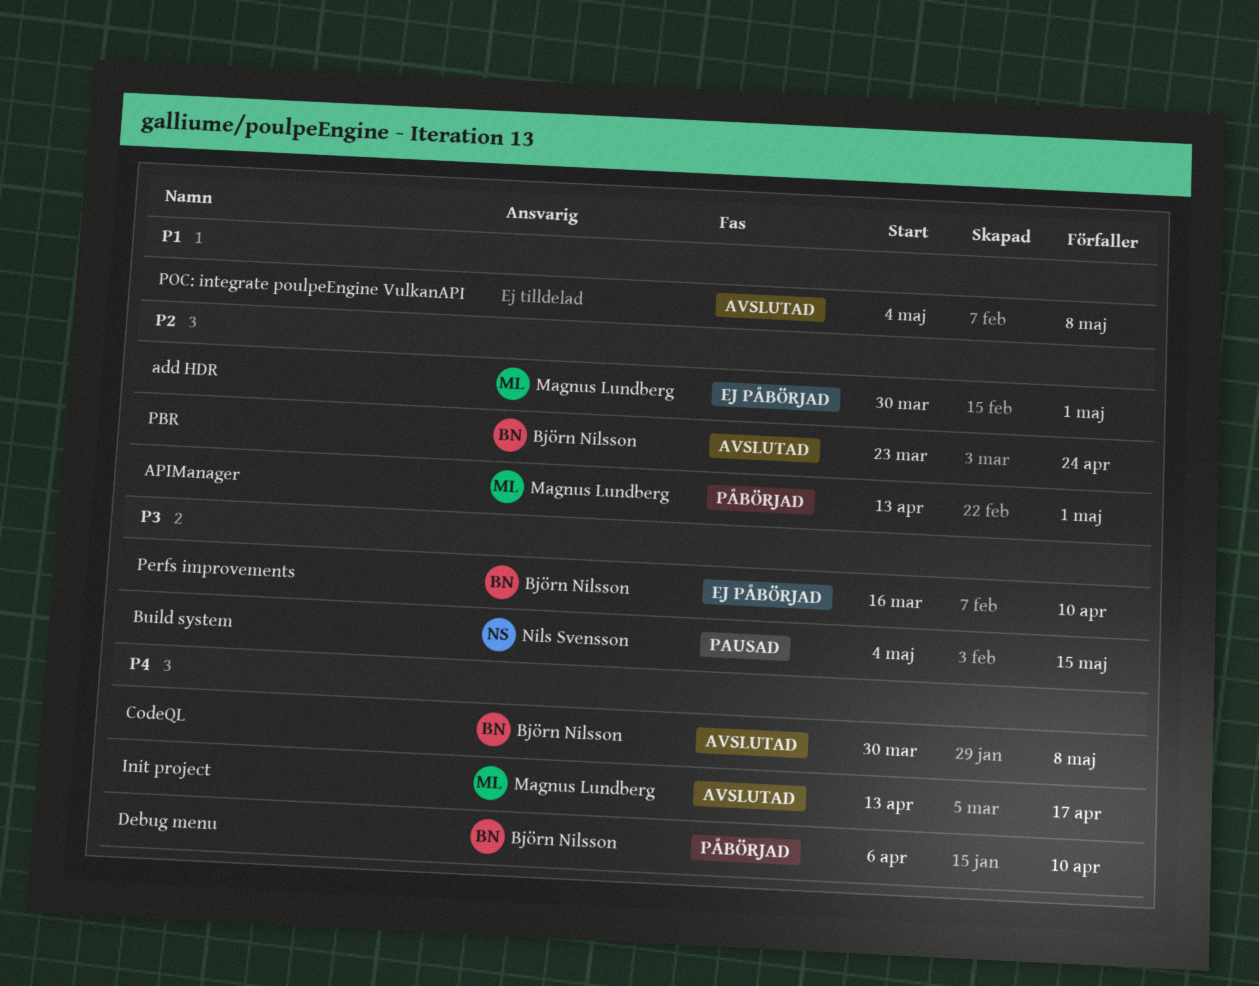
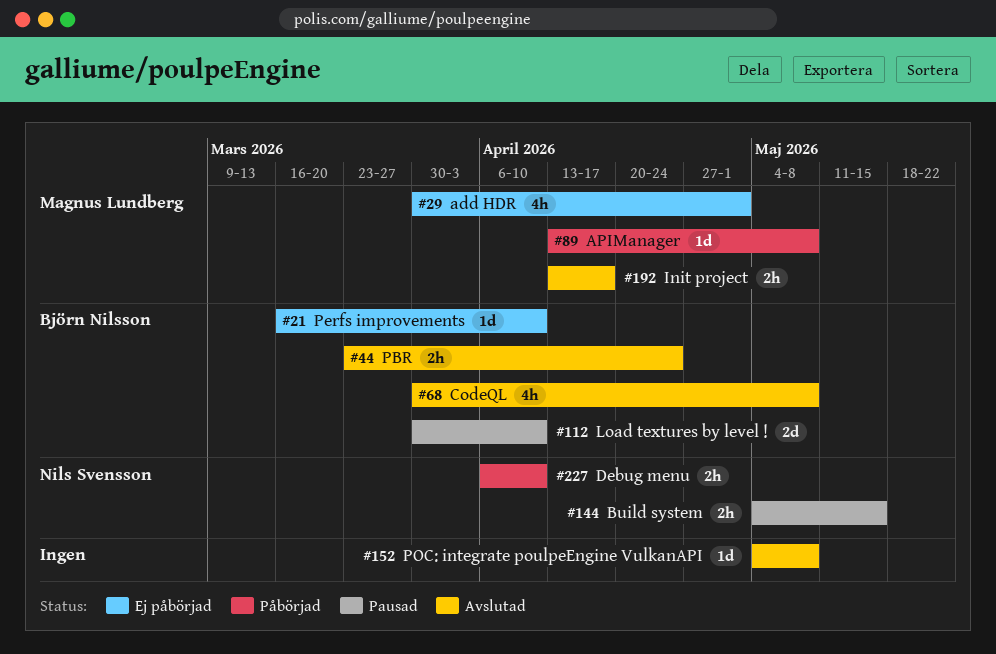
APIManager, due: May 1 -> May 8
Debug menu, owner: Björn Nilsson -> Nils Svensson
Load textures by level !: none -> present

